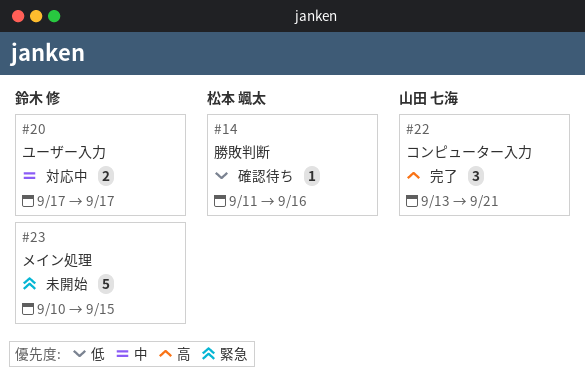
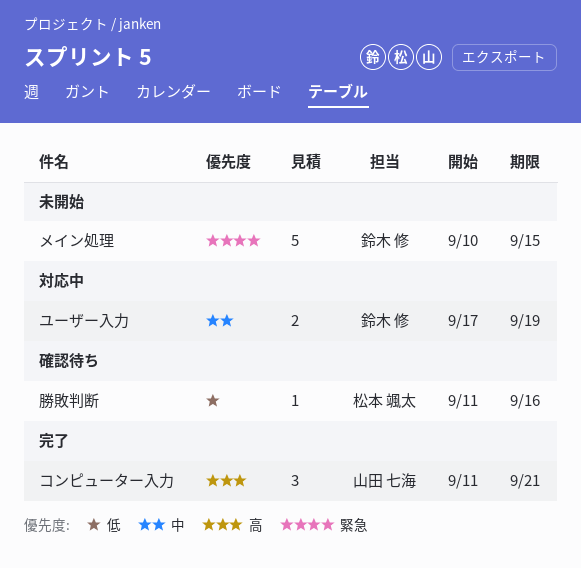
コンピューター入力, start: Sep 13 -> Sep 11
ユーザー入力, due: Sep 17 -> Sep 19

